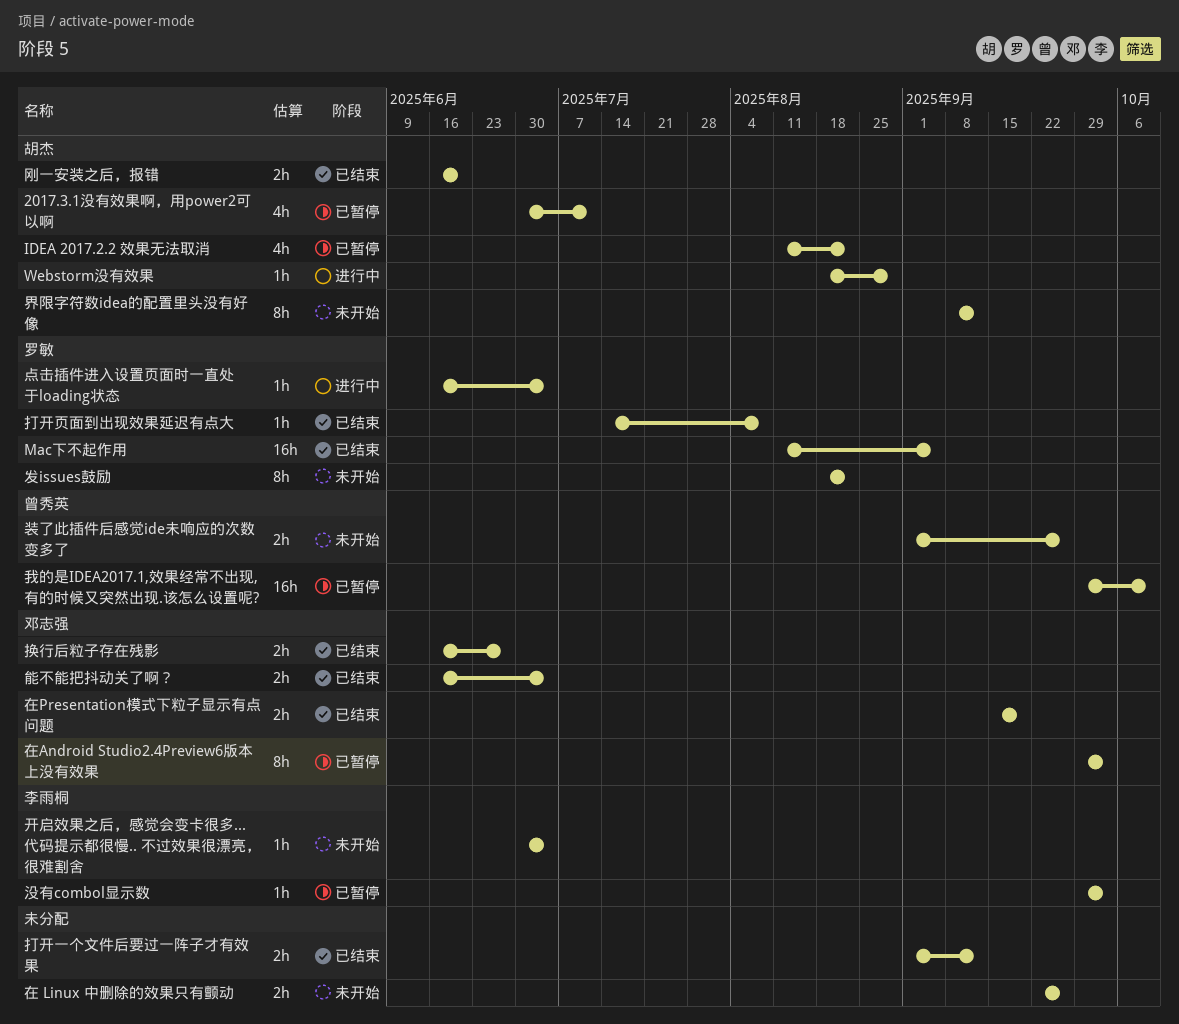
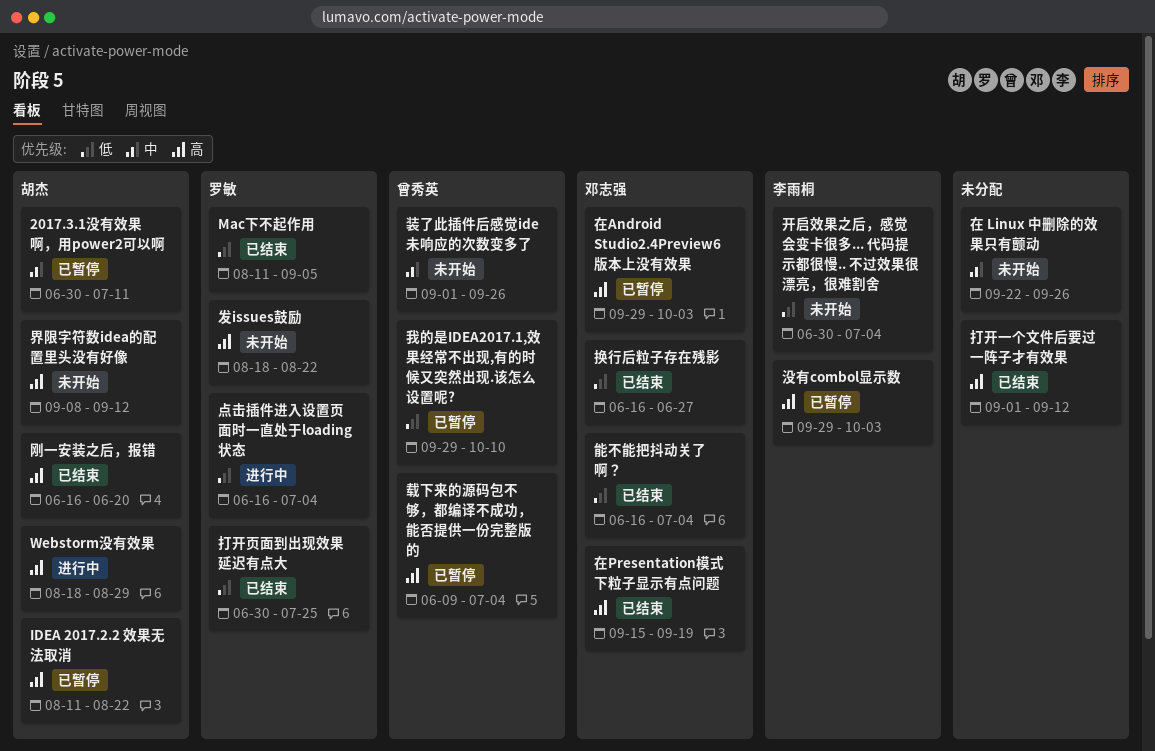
打开页面到出现效果延迟有点大, start: Jul 14 -> Jun 30
打开页面到出现效果延迟有点大, due: Aug 8 -> Jul 25
载下来的源码包不够，都编译不成功，能否提供一份完整版的: none -> present

